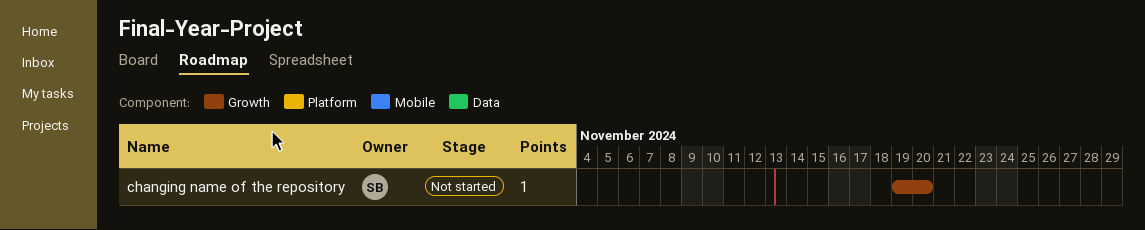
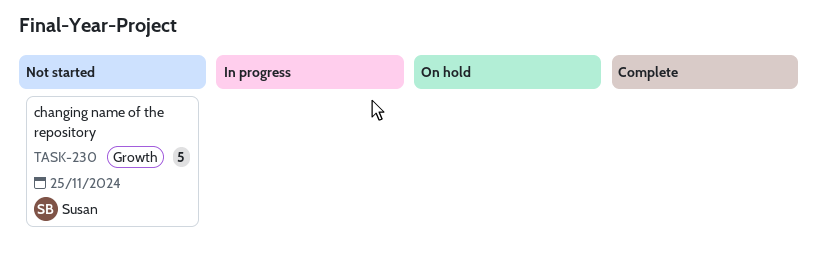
changing name of the repository, estimate: 1 -> 5
changing name of the repository, due: Nov 20 -> Nov 25

